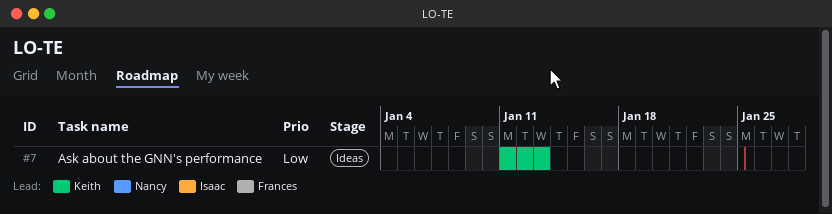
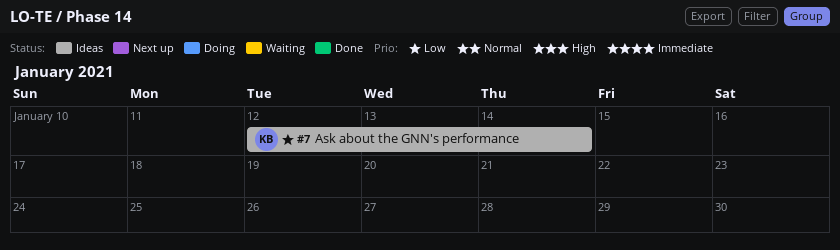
#7, start: Jan 11 -> Jan 12
#7, due: Jan 13 -> Jan 14

